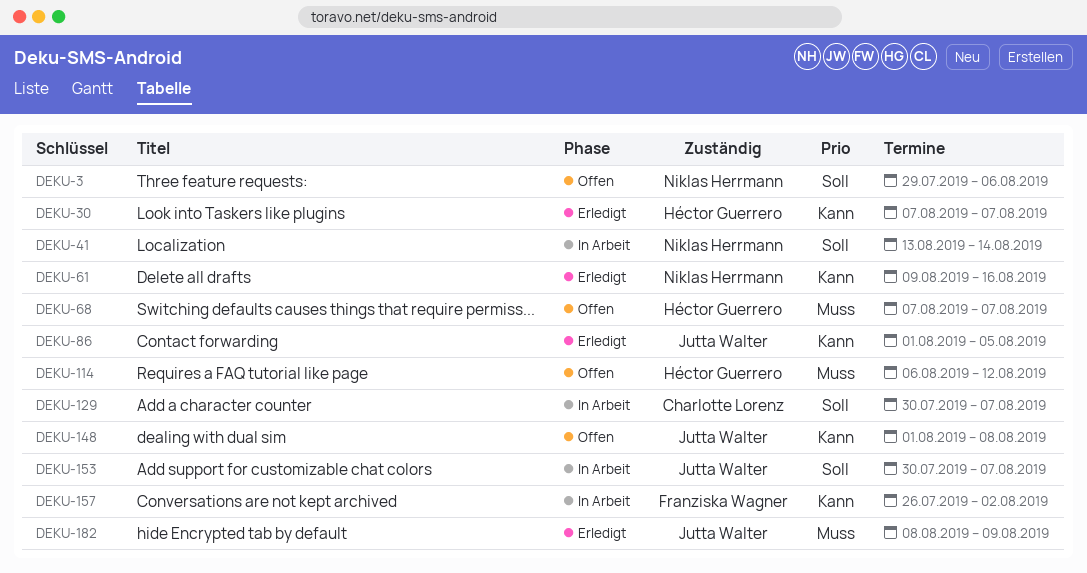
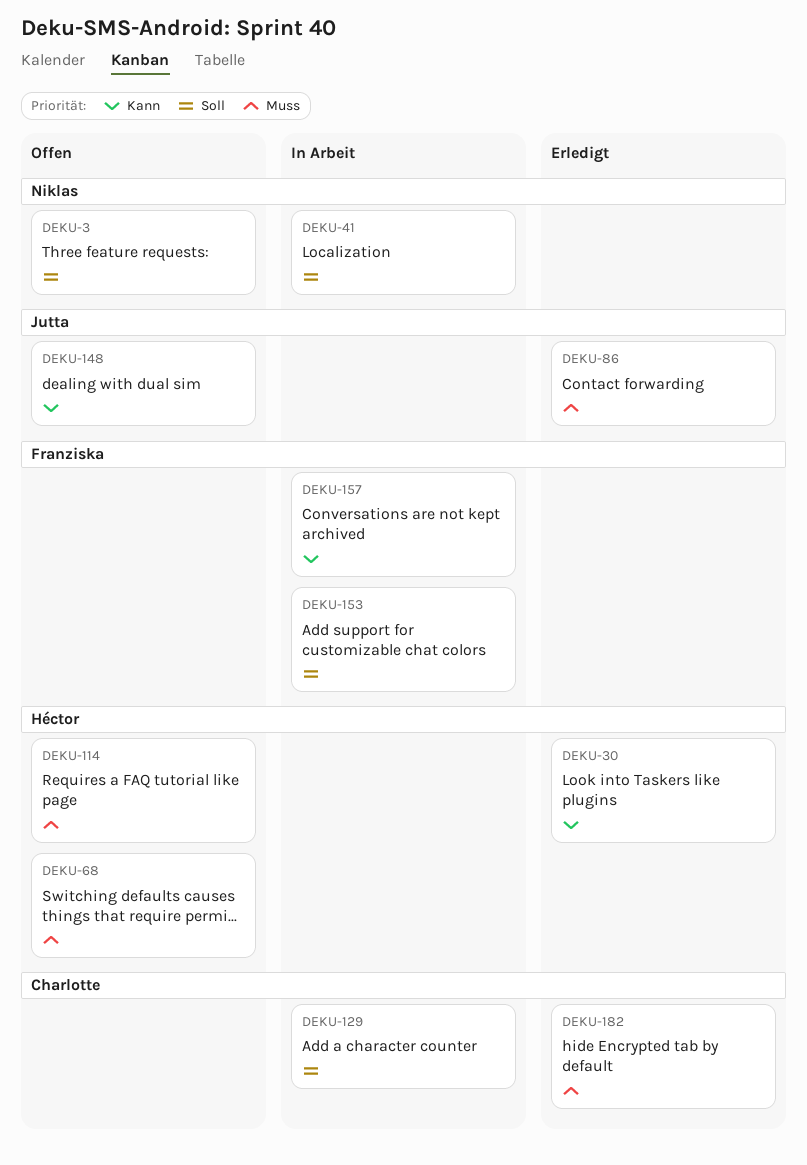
DEKU-61: present -> none
DEKU-86, priority: Kann -> Muss
DEKU-153, owner: Jutta Walter -> Franziska Wagner
DEKU-182, owner: Jutta Walter -> Charlotte Lorenz

